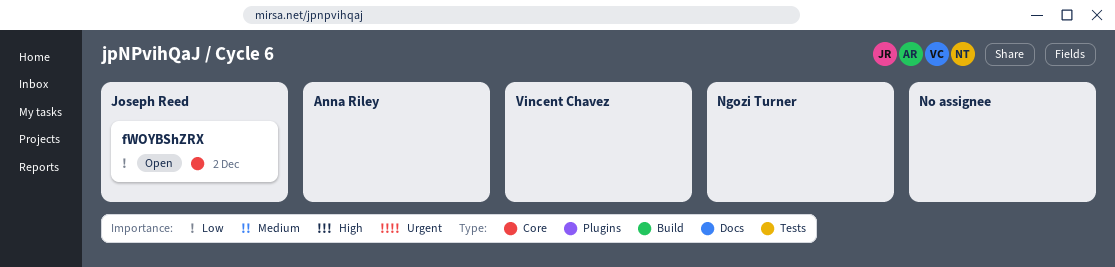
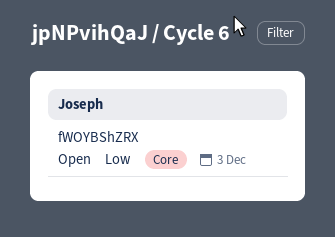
fWOYBShZRX, due: Dec 2 -> Dec 3

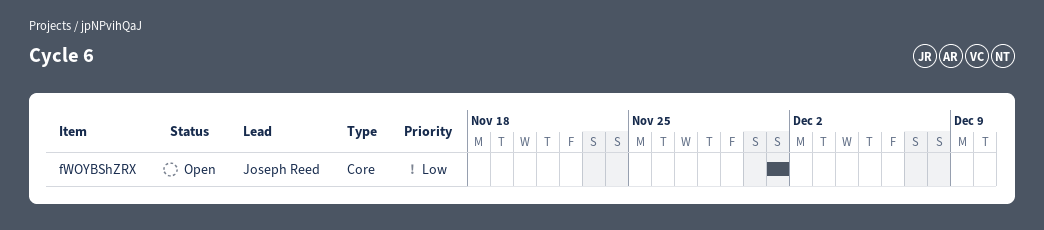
fWOYBShZRX, due: Dec 3 -> Dec 1

